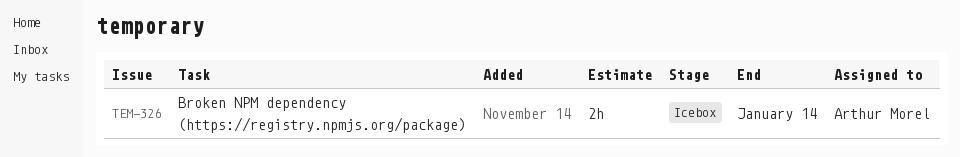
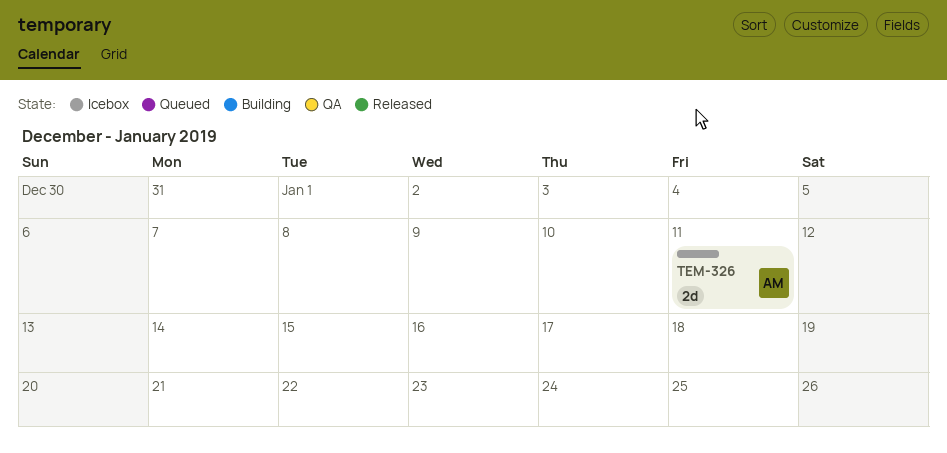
TEM-326, estimate: 2h -> 2d
TEM-326, due: Jan 14 -> Jan 11

